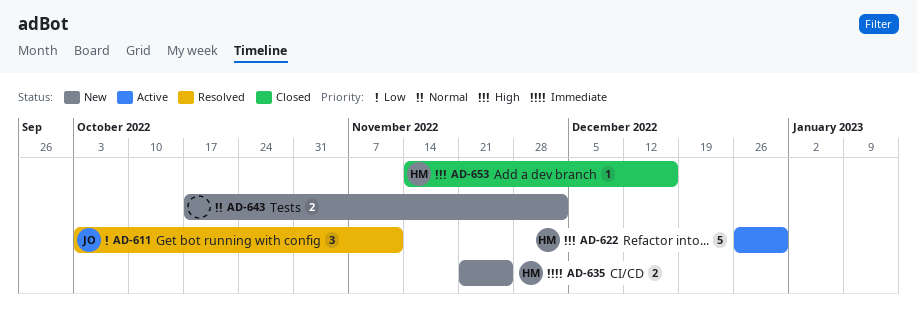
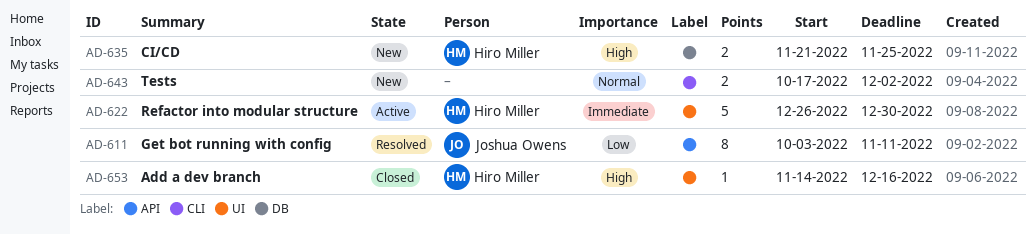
AD-611, estimate: 3 -> 8
AD-622, priority: High -> Immediate
AD-635, priority: Immediate -> High

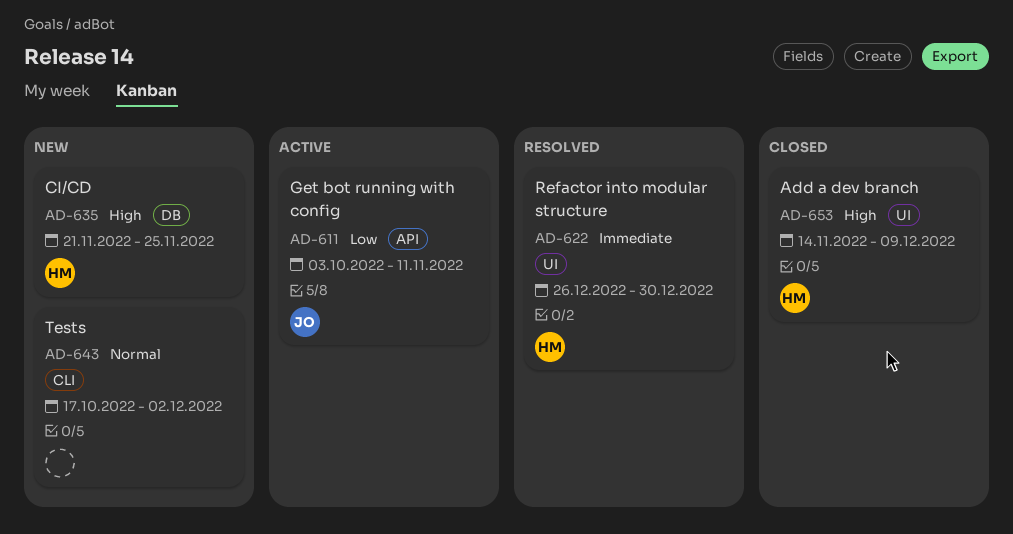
AD-611, status: Resolved -> Active
AD-622, status: Active -> Resolved
AD-653, due: Dec 16 -> Dec 9

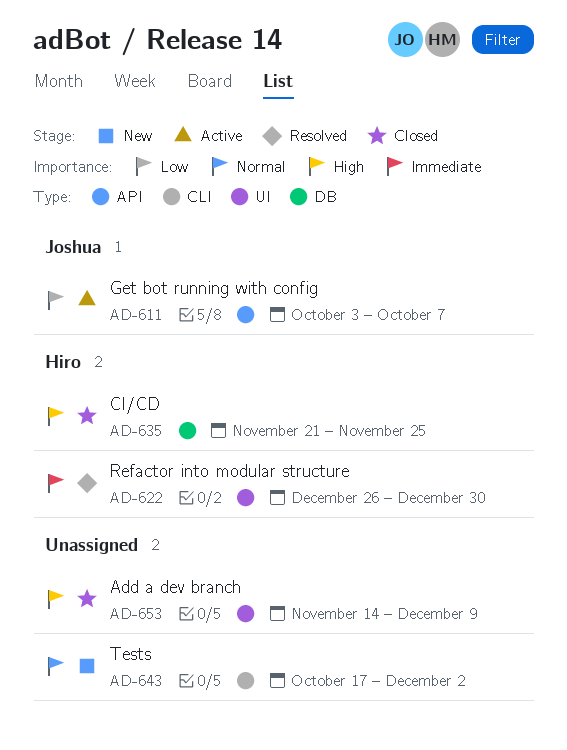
AD-611, due: Nov 11 -> Oct 7
AD-635, status: New -> Closed
AD-653, owner: Hiro -> none

